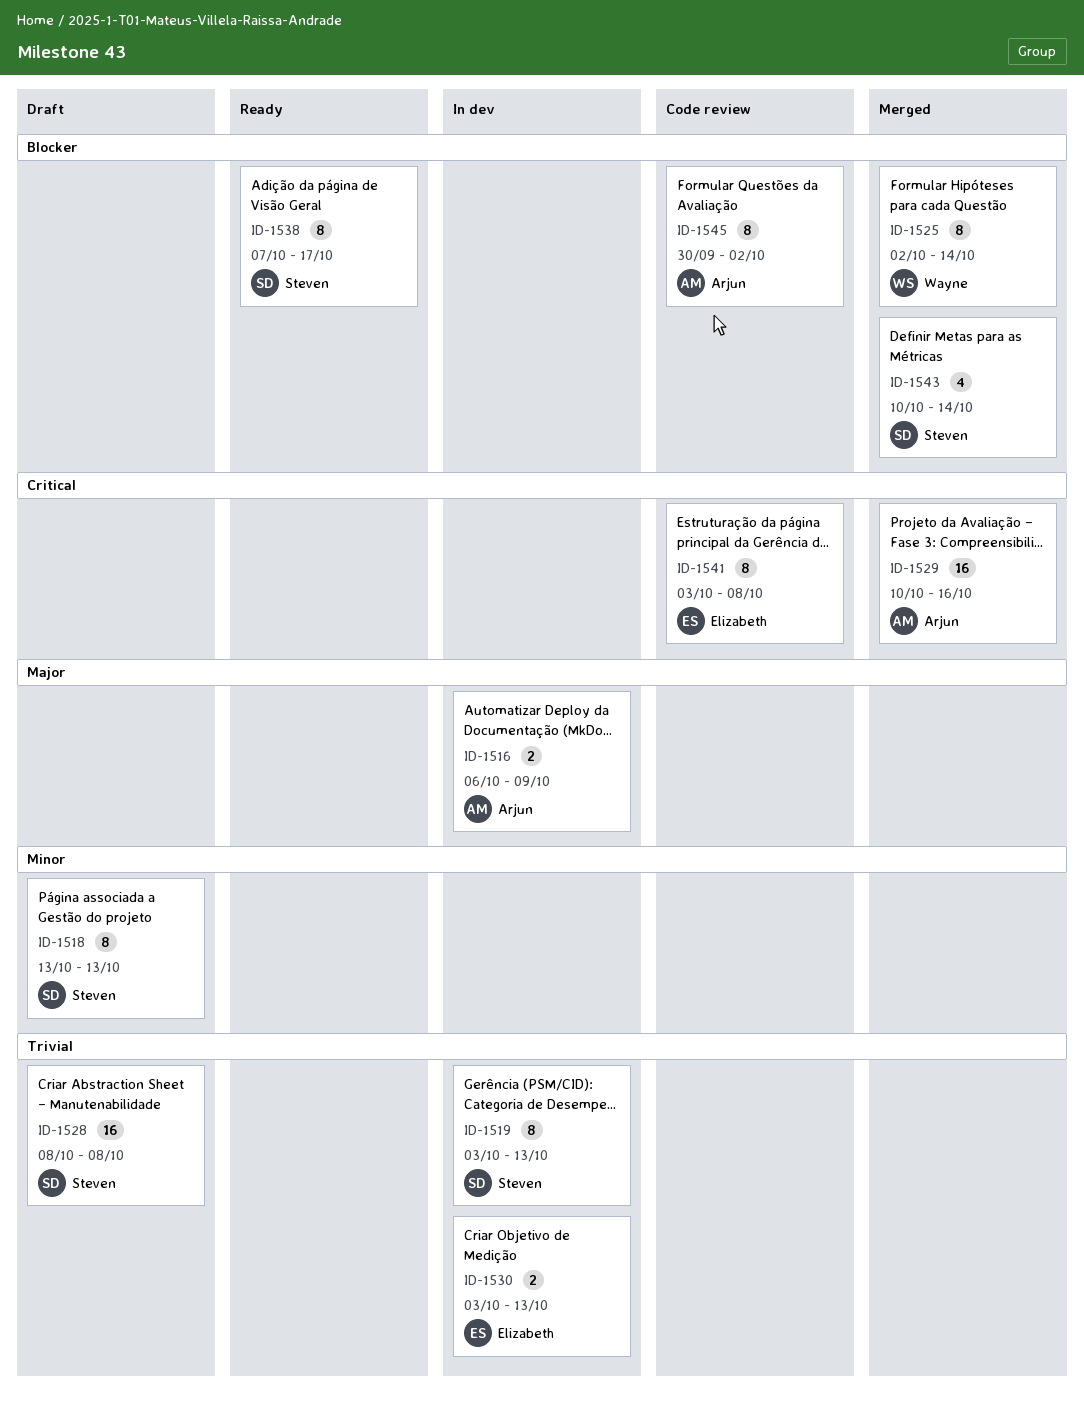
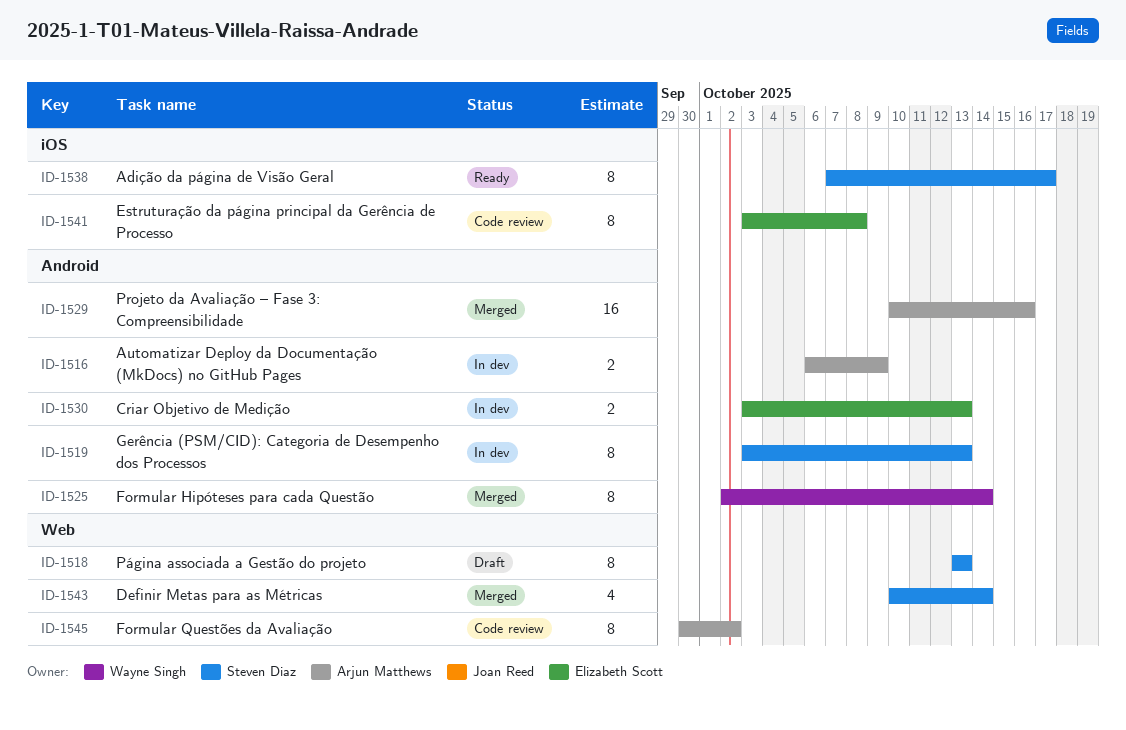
ID-1528: present -> none

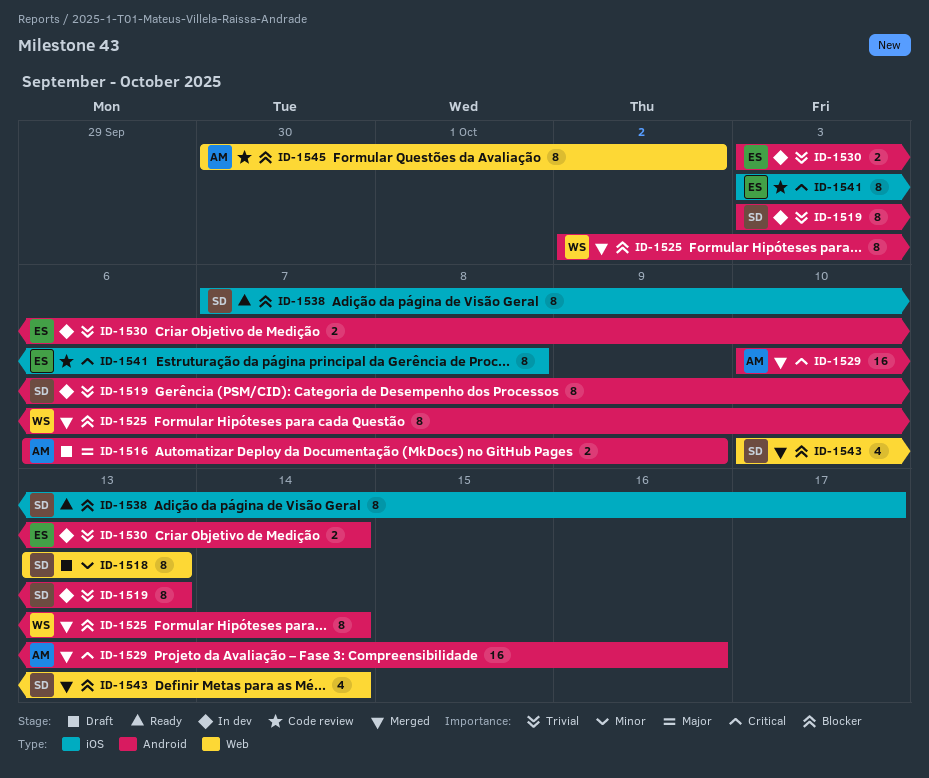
ID-1516, status: In dev -> Draft
ID-1530, due: Oct 13 -> Oct 14

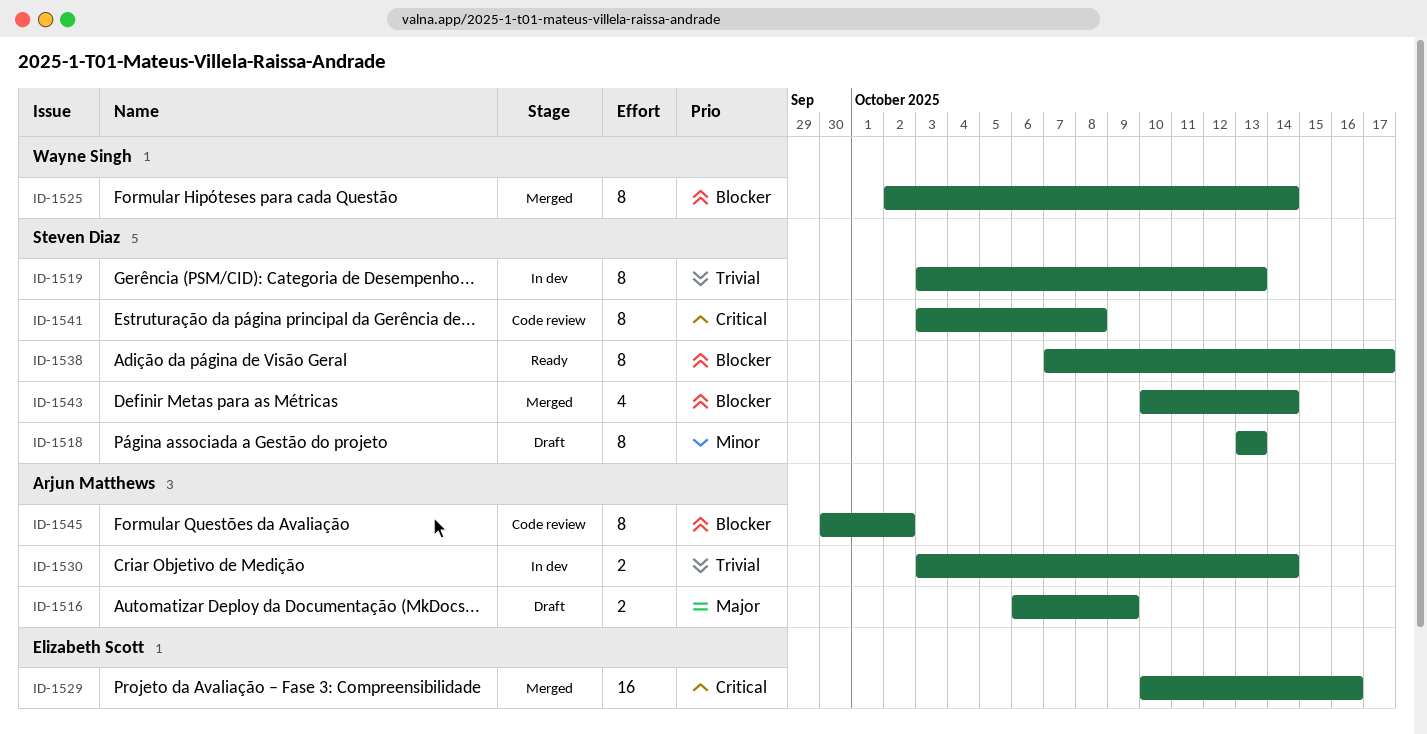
ID-1529, owner: Arjun Matthews -> Elizabeth Scott
ID-1530, owner: Elizabeth Scott -> Arjun Matthews
ID-1541, owner: Elizabeth Scott -> Steven Diaz

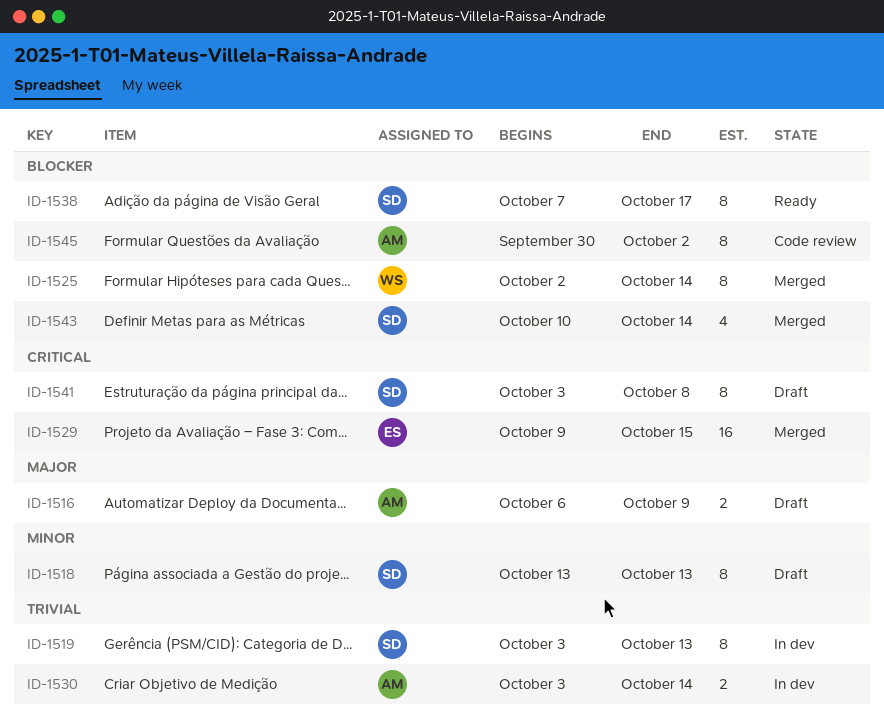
ID-1529, start: Oct 10 -> Oct 9
ID-1529, due: Oct 16 -> Oct 15
ID-1541, status: Code review -> Draft

